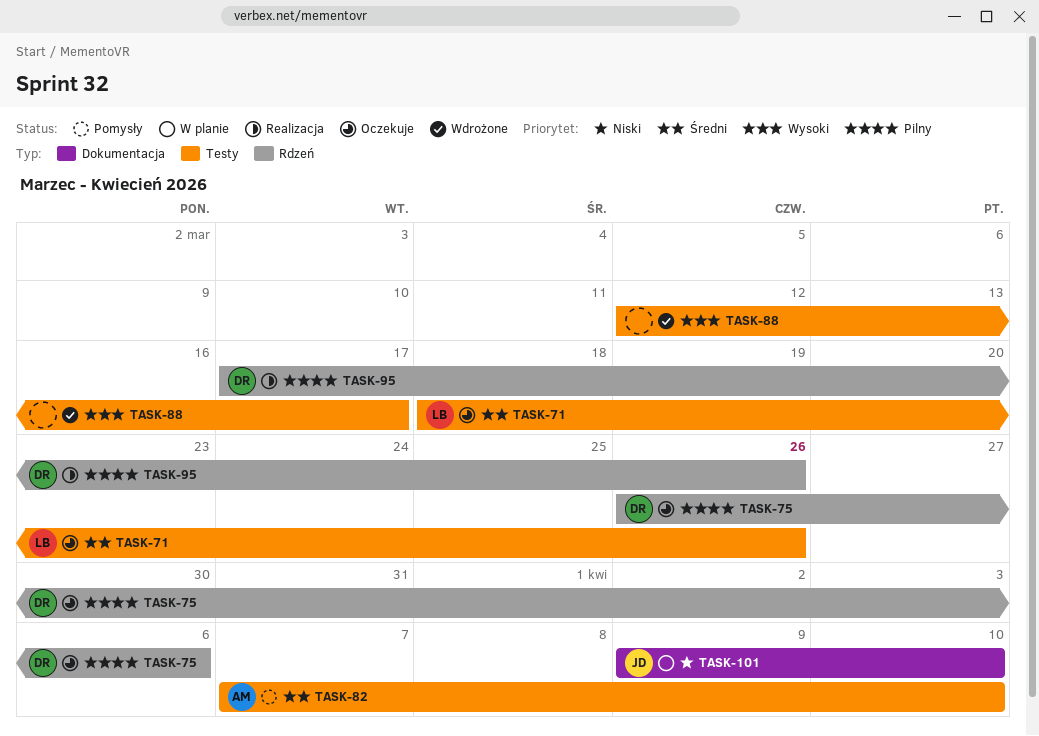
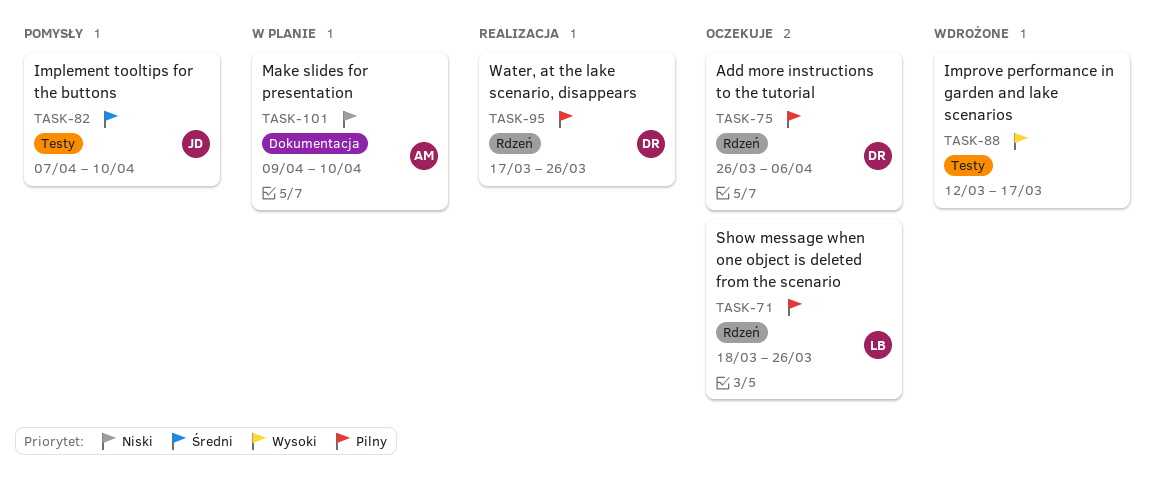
TASK-71, priority: Średni -> Pilny
TASK-71, label: Testy -> Rdzeń
TASK-82, owner: AM -> JD
TASK-101, owner: JD -> AM

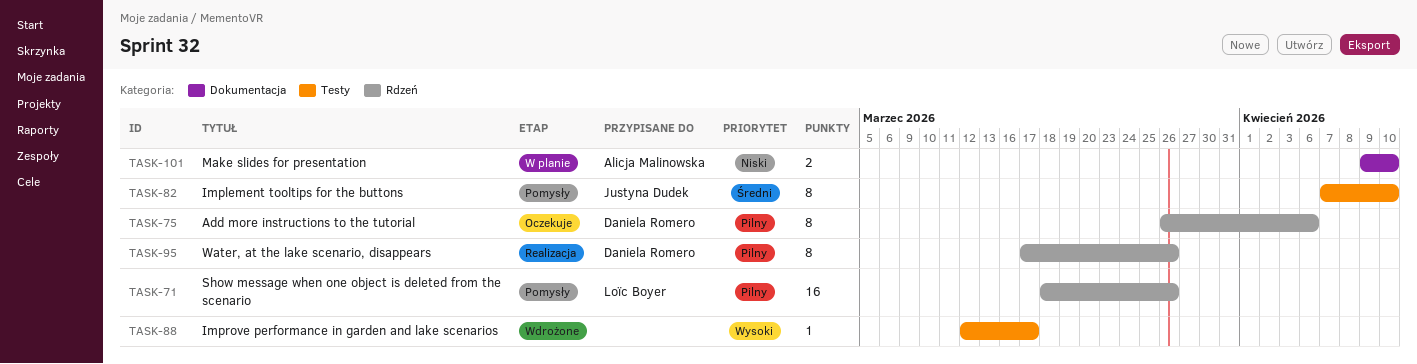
TASK-71, status: Oczekuje -> Pomysły

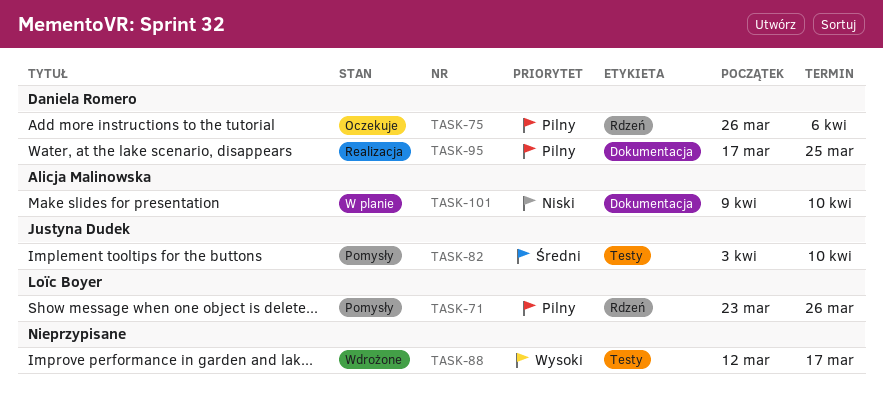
TASK-71, start: Mar 18 -> Mar 23
TASK-82, start: Apr 7 -> Apr 3
TASK-95, label: Rdzeń -> Dokumentacja
TASK-95, due: Mar 26 -> Mar 25

